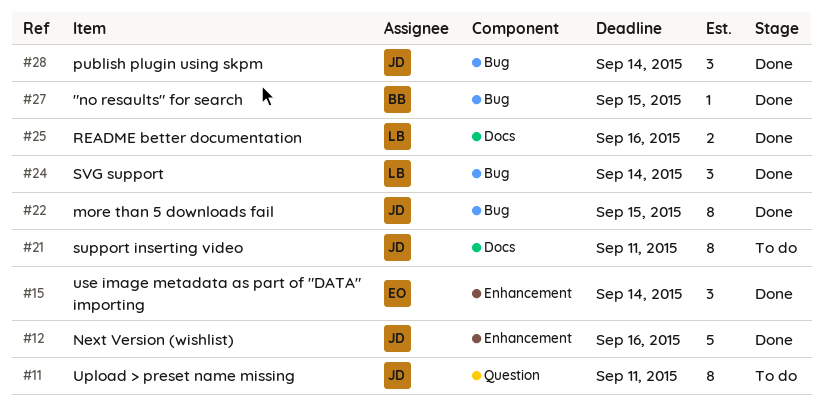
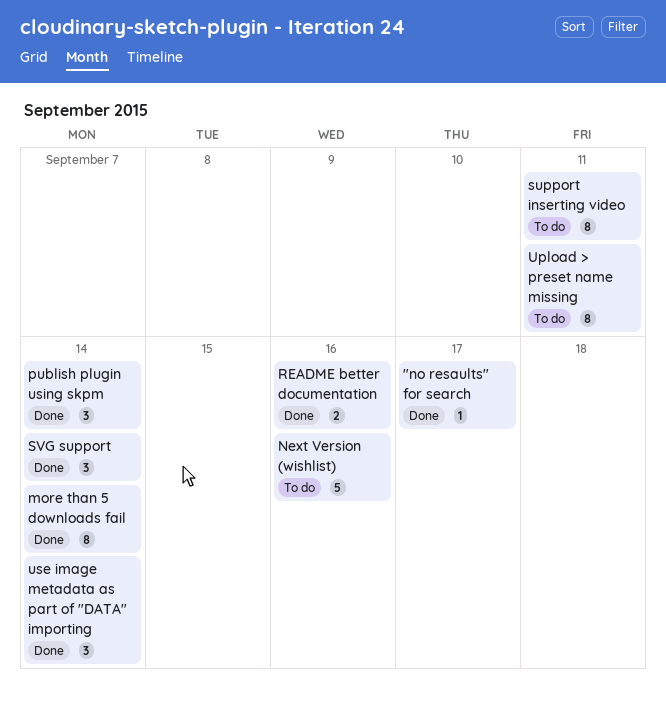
"no resaults" for search, due: Sep 15 -> Sep 17
more than 5 downloads fail, due: Sep 15 -> Sep 14
Next Version (wishlist), status: Done -> To do

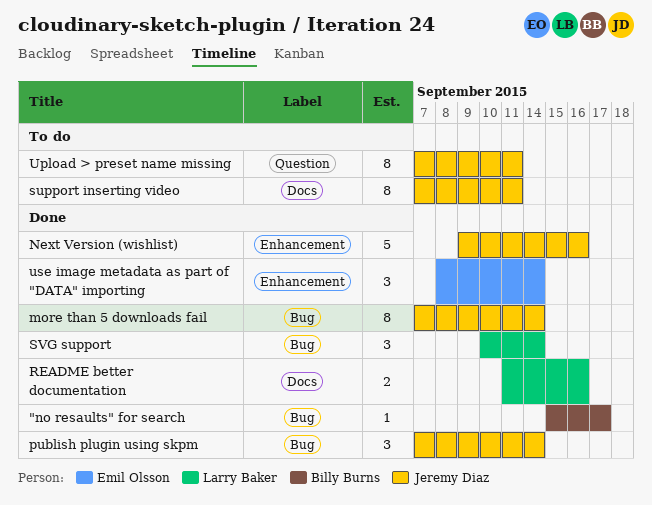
Next Version (wishlist), status: To do -> Done

